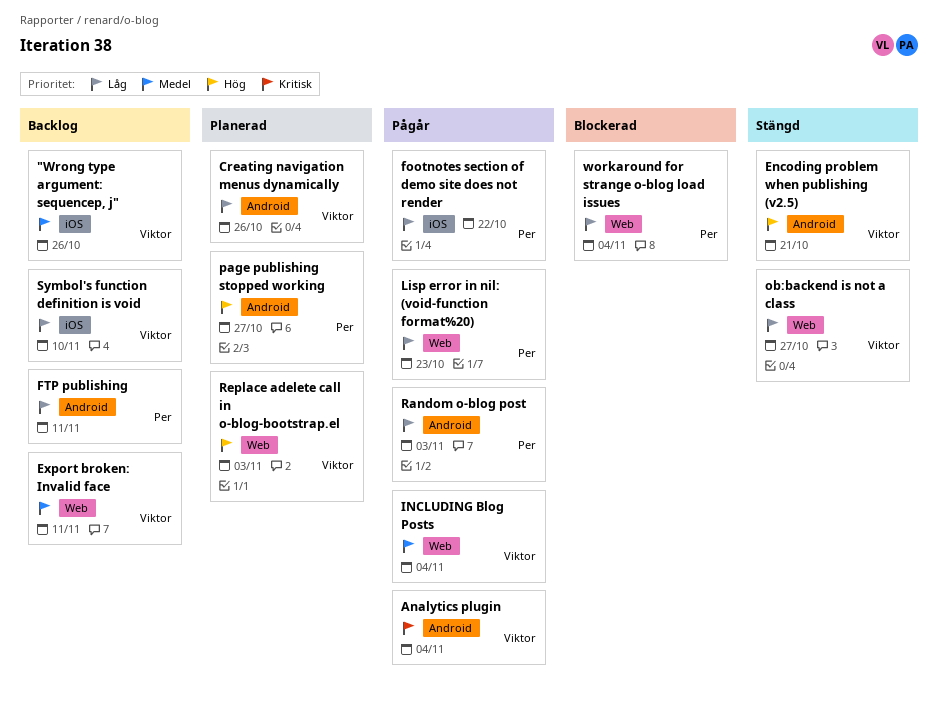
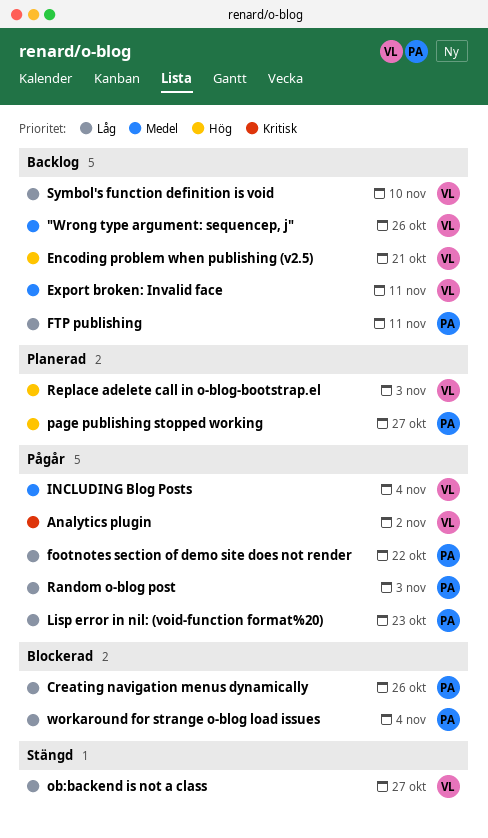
Analytics plugin, due: Nov 4 -> Nov 2
Creating navigation menus dynamically, status: Planerad -> Blockerad
Creating navigation menus dynamically, owner: Viktor -> Per
Encoding problem when publishing (v2.5), status: Stängd -> Backlog

